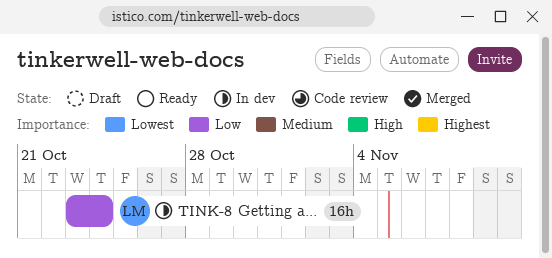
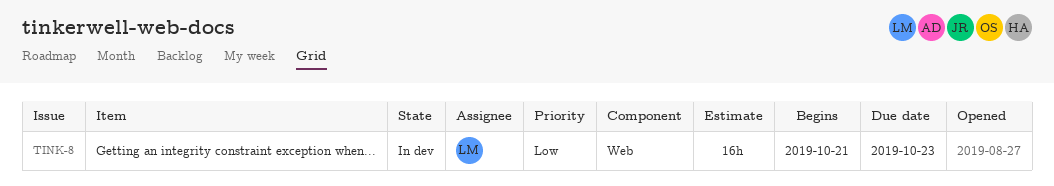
TINK-8, start: Oct 23 -> Oct 21
TINK-8, due: Oct 24 -> Oct 23

